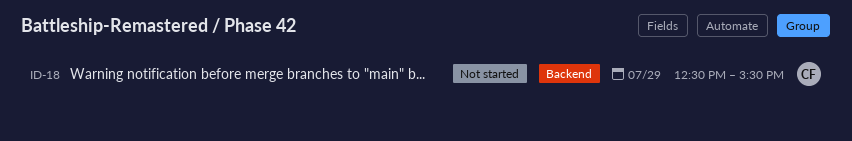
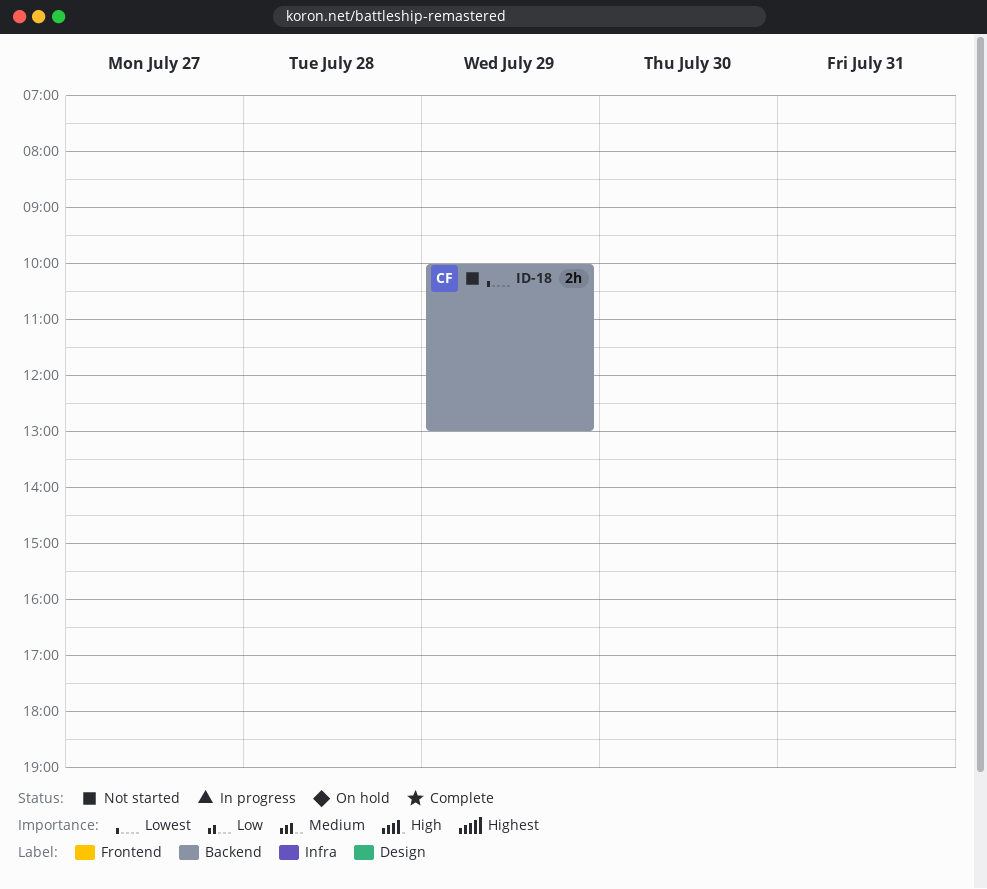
ID-18, begins: 12:30 -> 10:00
ID-18, ends: 15:30 -> 13:00

